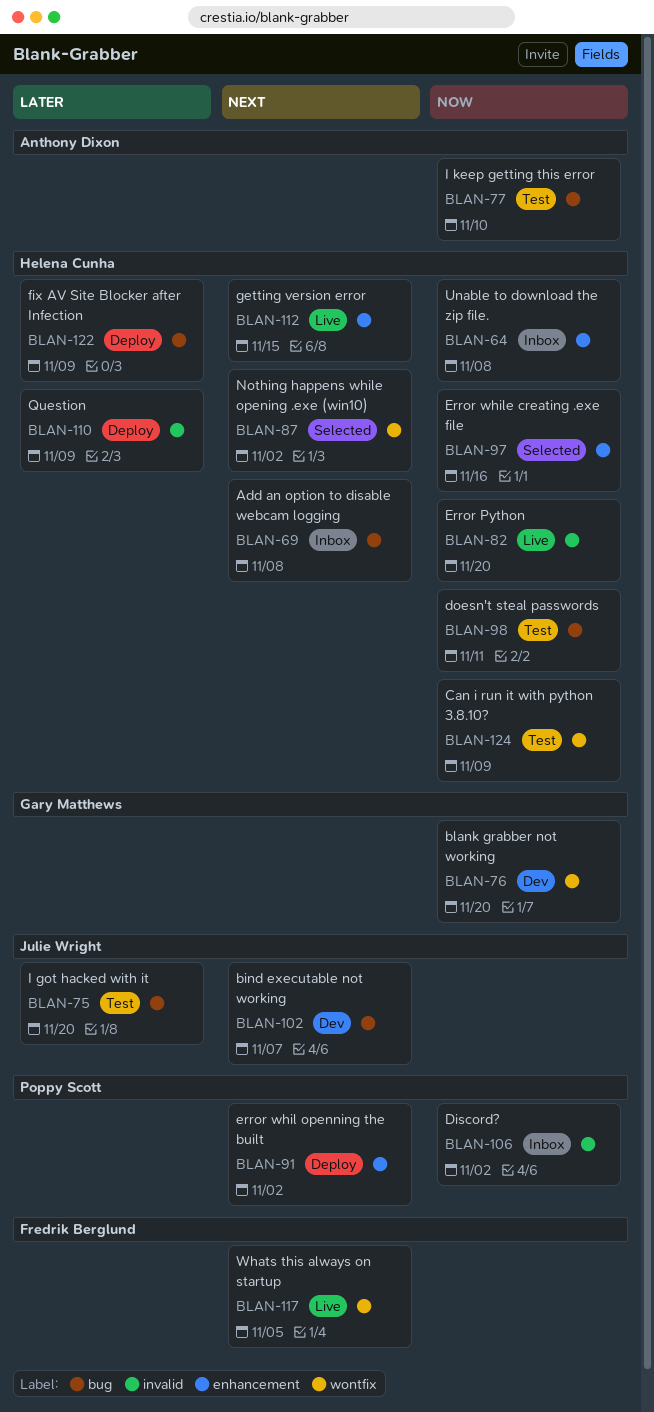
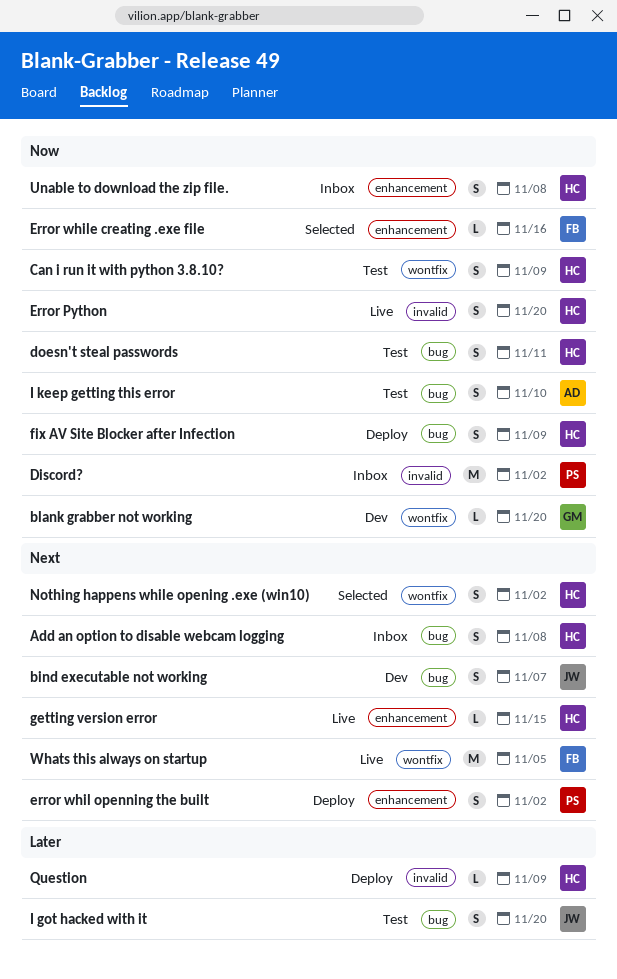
Error while creating .exe file, owner: Helena Cunha -> Fredrik Berglund
fix AV Site Blocker after Infection, priority: Later -> Now

